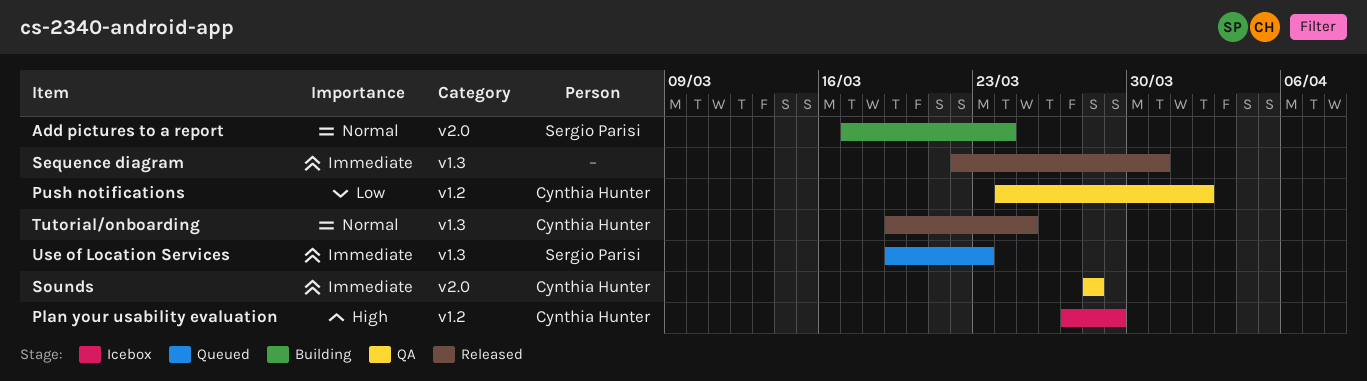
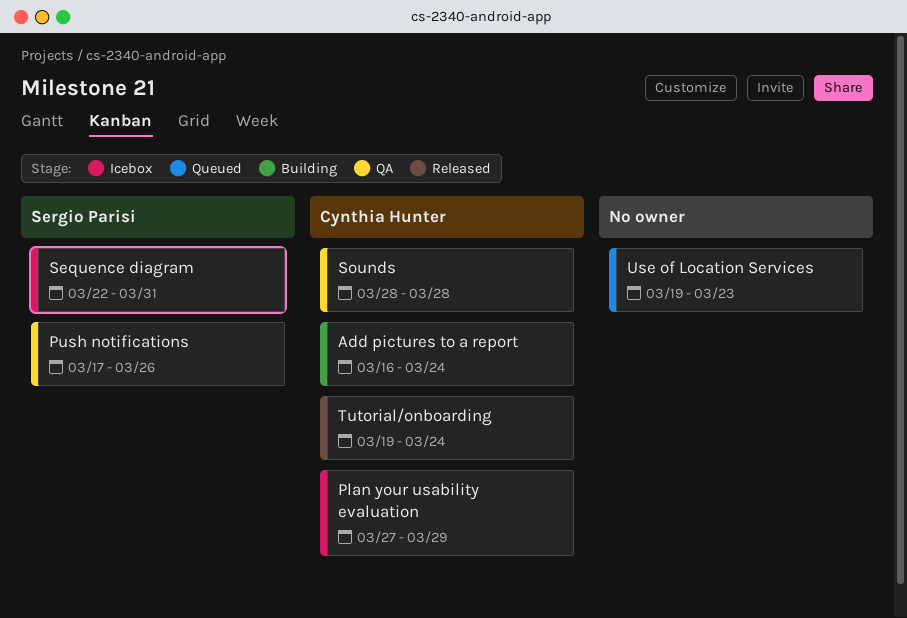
Add pictures to a report, owner: Sergio Parisi -> Cynthia Hunter
Add pictures to a report, start: Mar 17 -> Mar 16
Push notifications, owner: Cynthia Hunter -> Sergio Parisi
Push notifications, start: Mar 24 -> Mar 17
Push notifications, due: Apr 2 -> Mar 26
Sequence diagram, status: Released -> Icebox
Sequence diagram, owner: none -> Sergio Parisi
Tutorial/onboarding, due: Mar 25 -> Mar 24
Use of Location Services, owner: Sergio Parisi -> none

